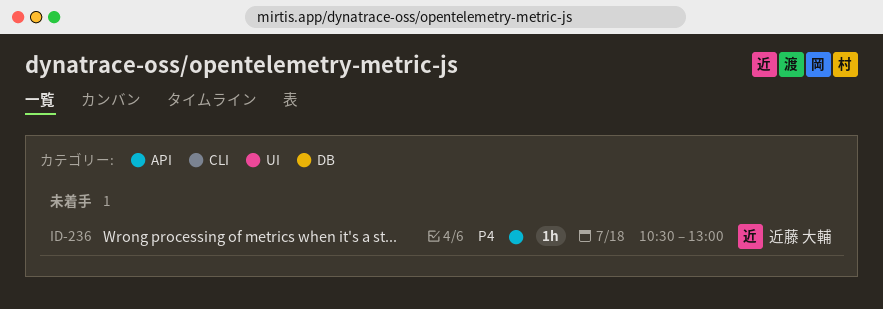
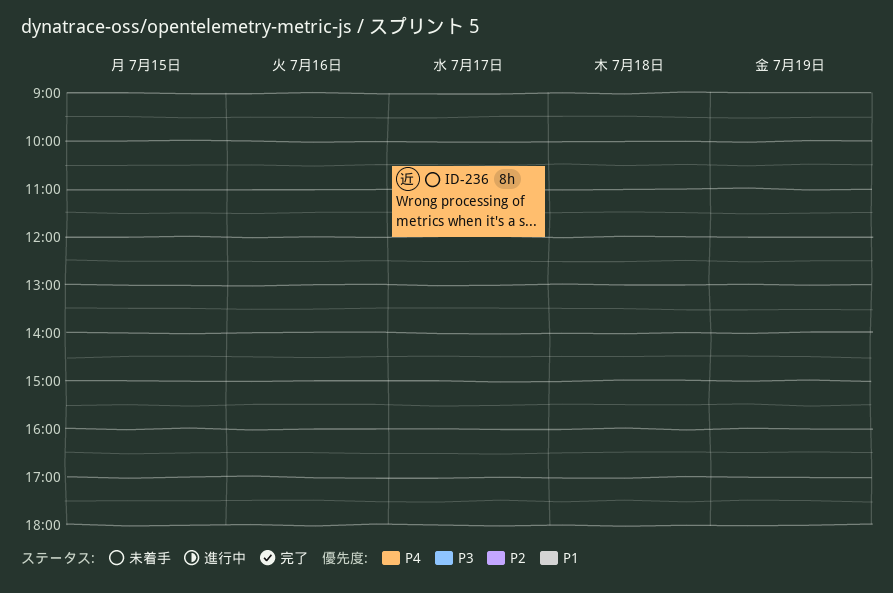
ID-236, estimate: 1h -> 8h
ID-236, day: Jul 18 -> Jul 17
ID-236, ends: 13:00 -> 12:00

